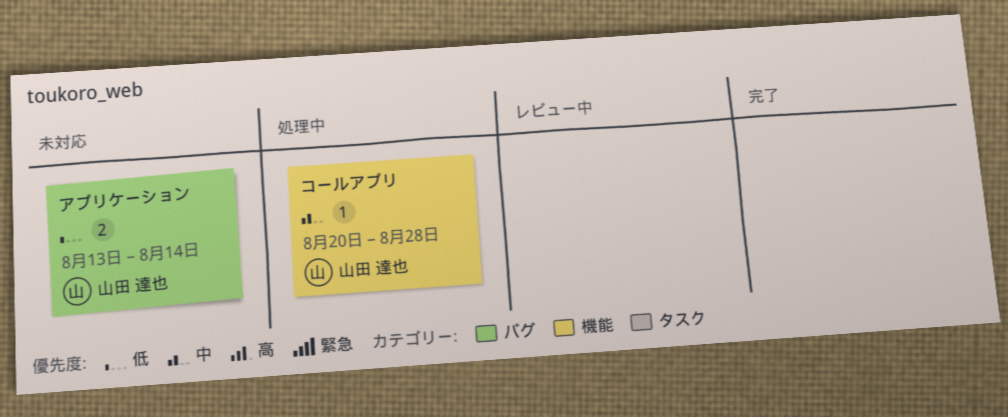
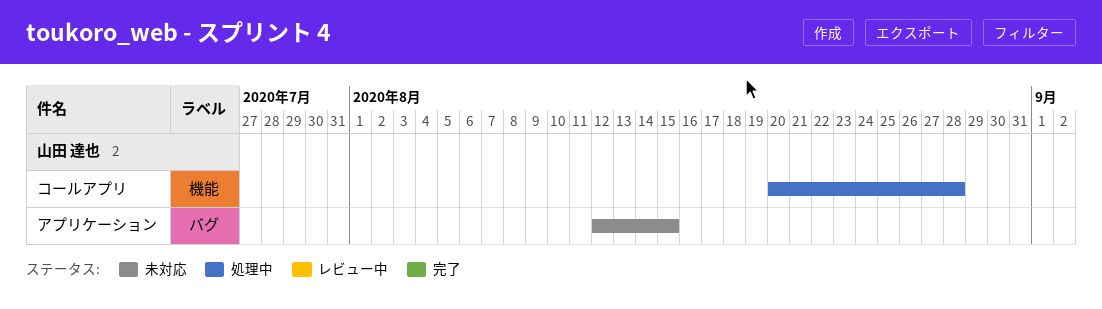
アプリケーション, start: Aug 13 -> Aug 12
アプリケーション, due: Aug 14 -> Aug 15

